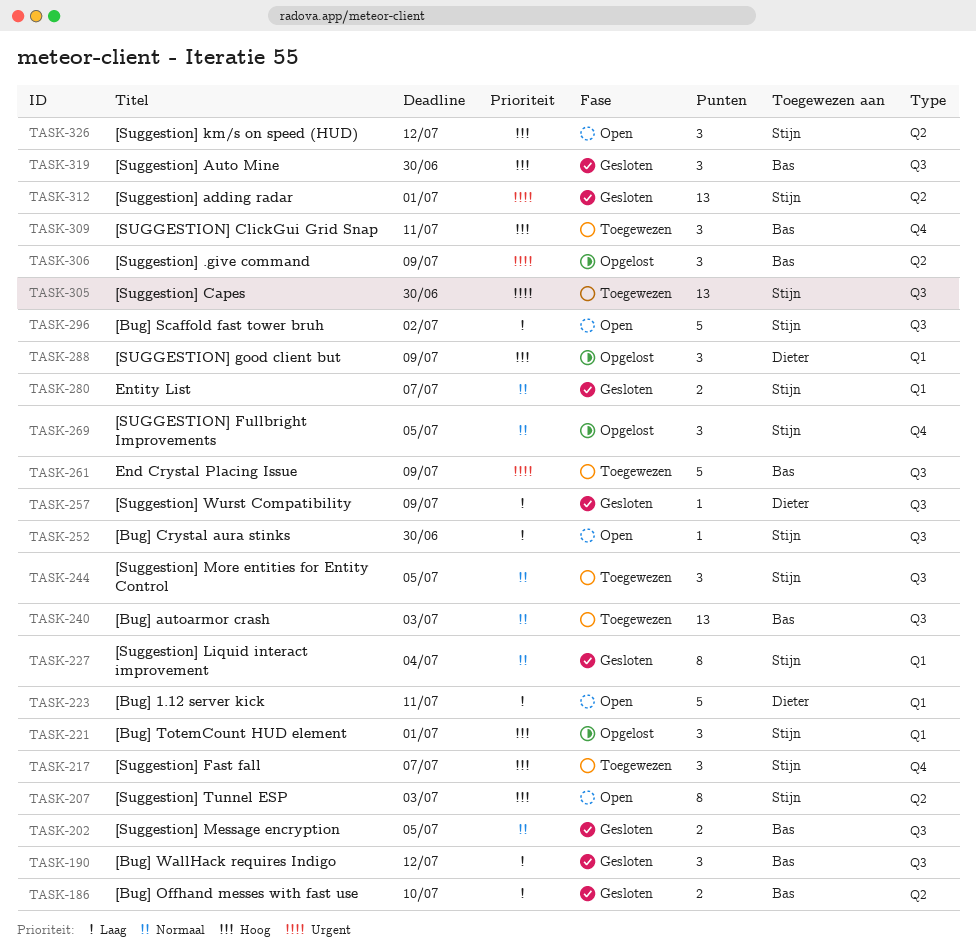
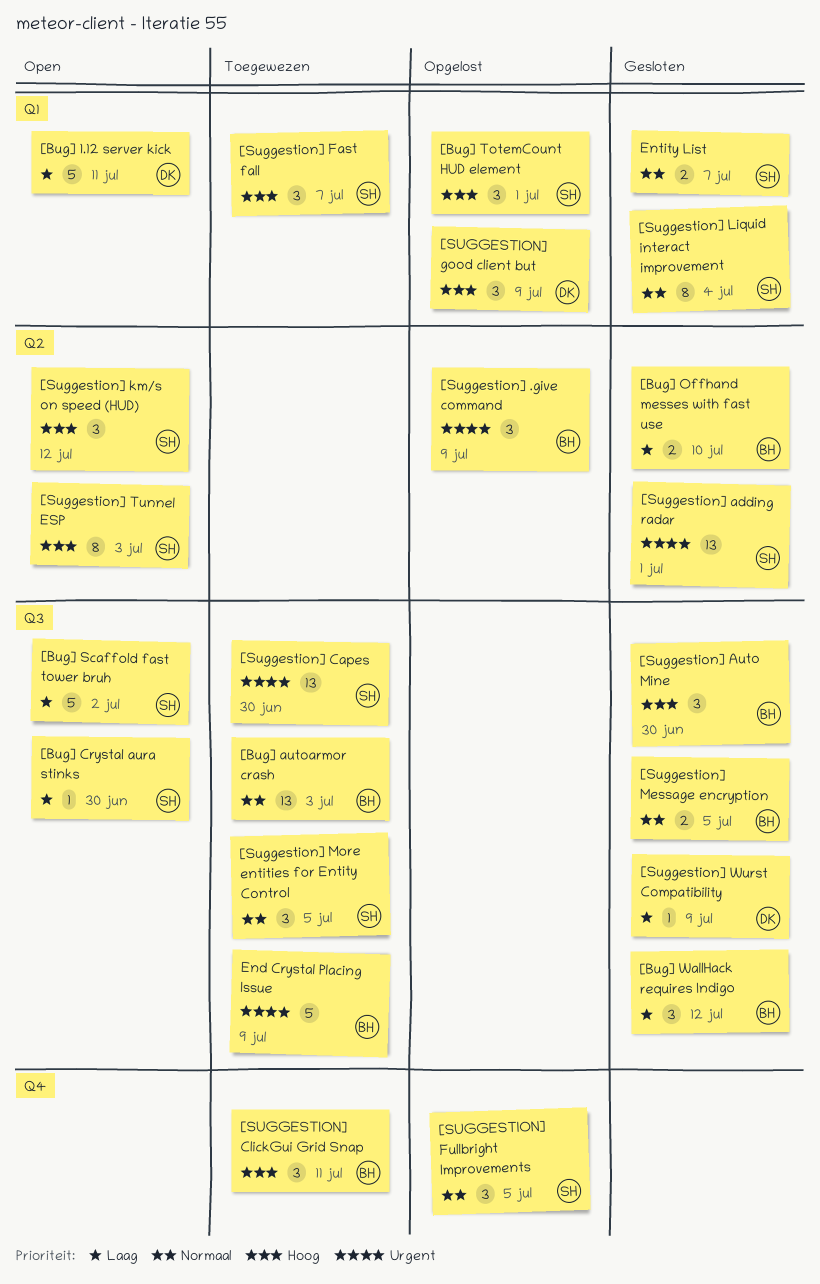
[Suggestion] Fast fall, label: Q4 -> Q1

